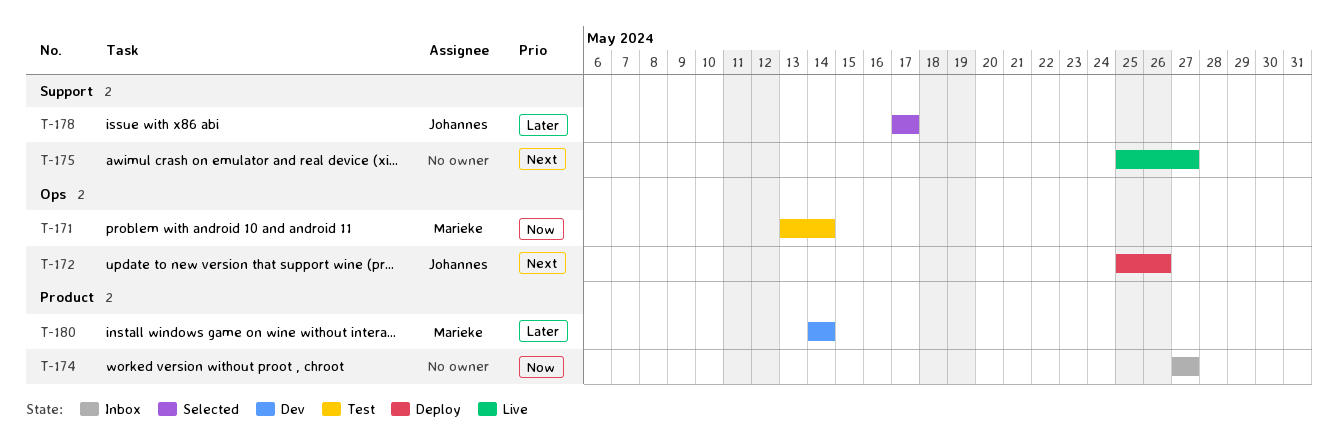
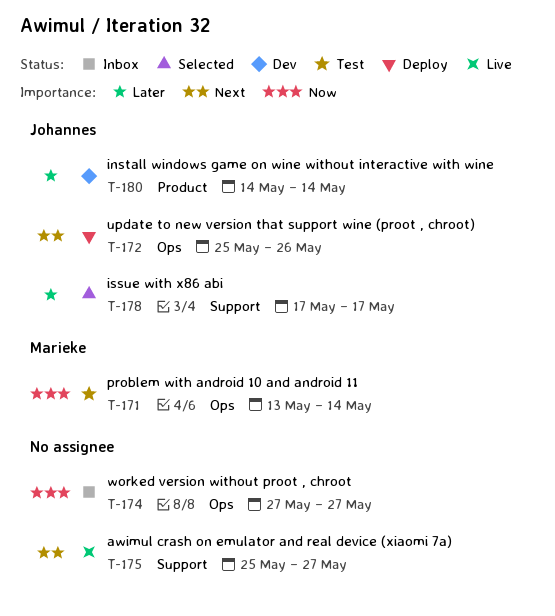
T-174, label: Product -> Ops
T-180, owner: Marieke -> Johannes

